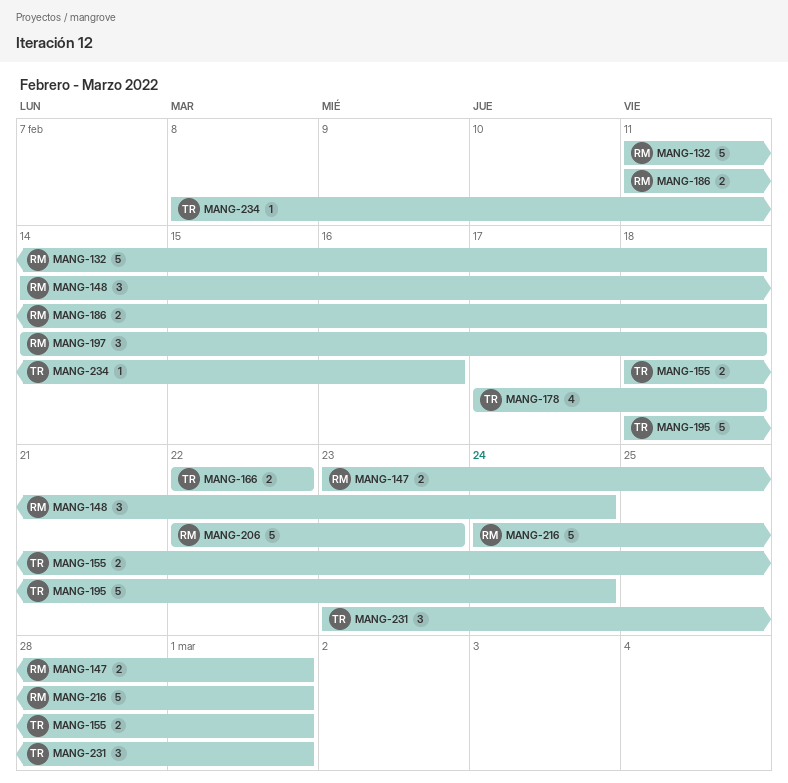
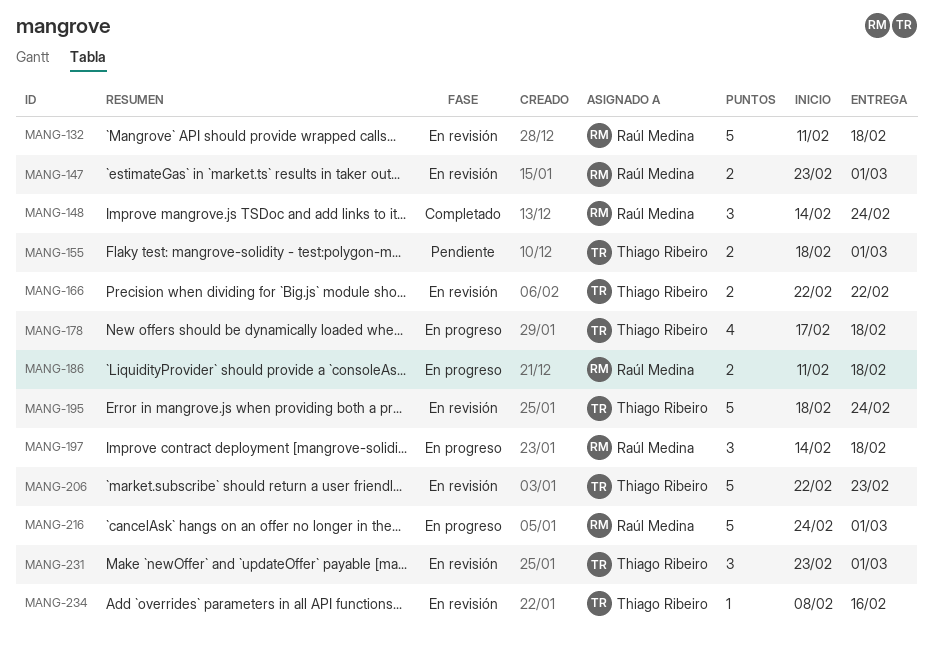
MANG-206, owner: Raúl Medina -> Thiago Ribeiro

